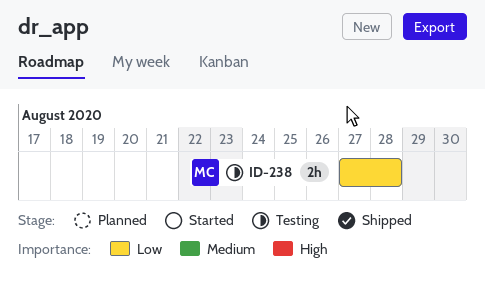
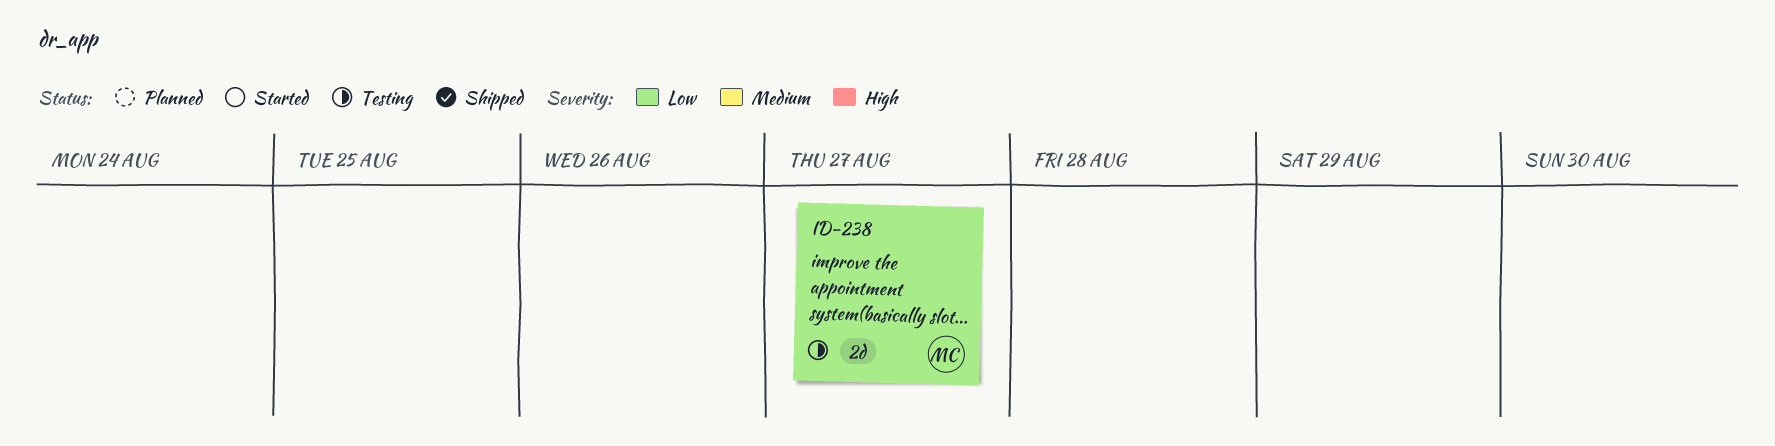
ID-238, estimate: 2h -> 2d
ID-238, due: Aug 28 -> Aug 27

